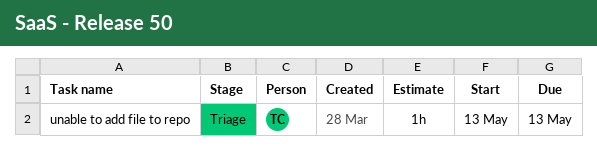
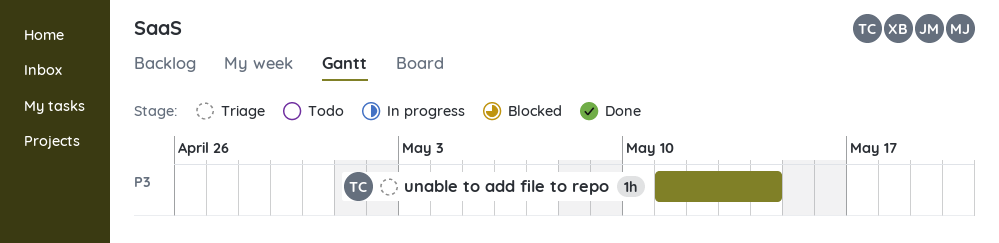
unable to add file to repo, start: May 13 -> May 11
unable to add file to repo, due: May 13 -> May 14

